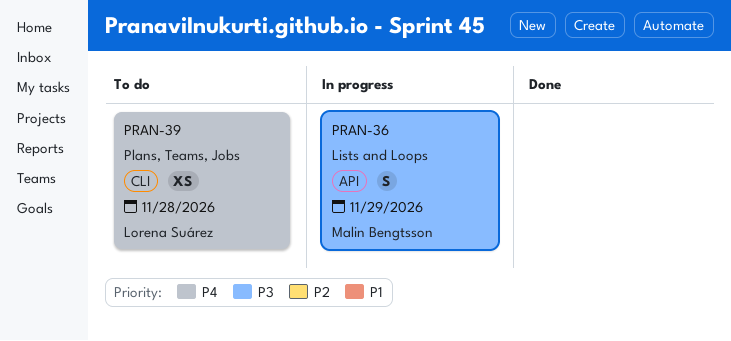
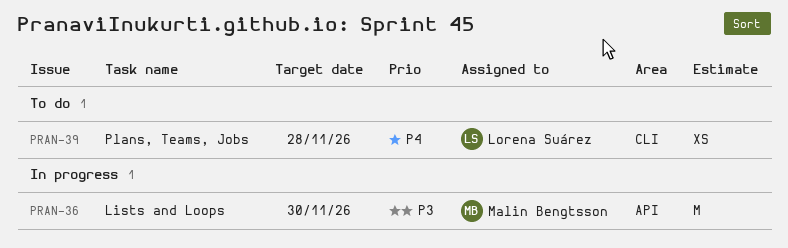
PRAN-36, estimate: S -> M
PRAN-36, due: Nov 29 -> Nov 30

